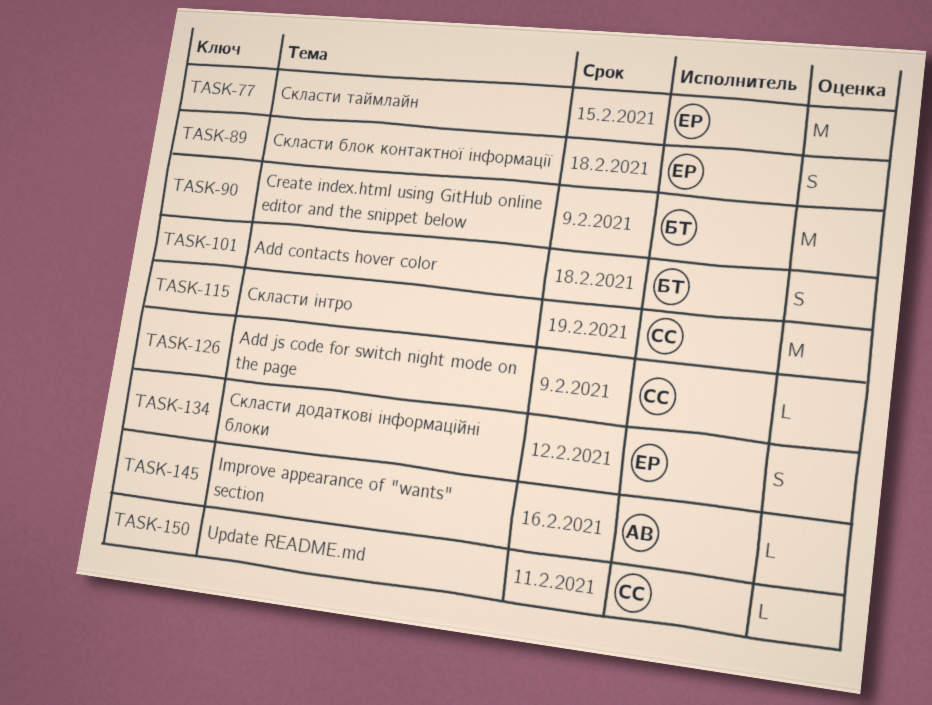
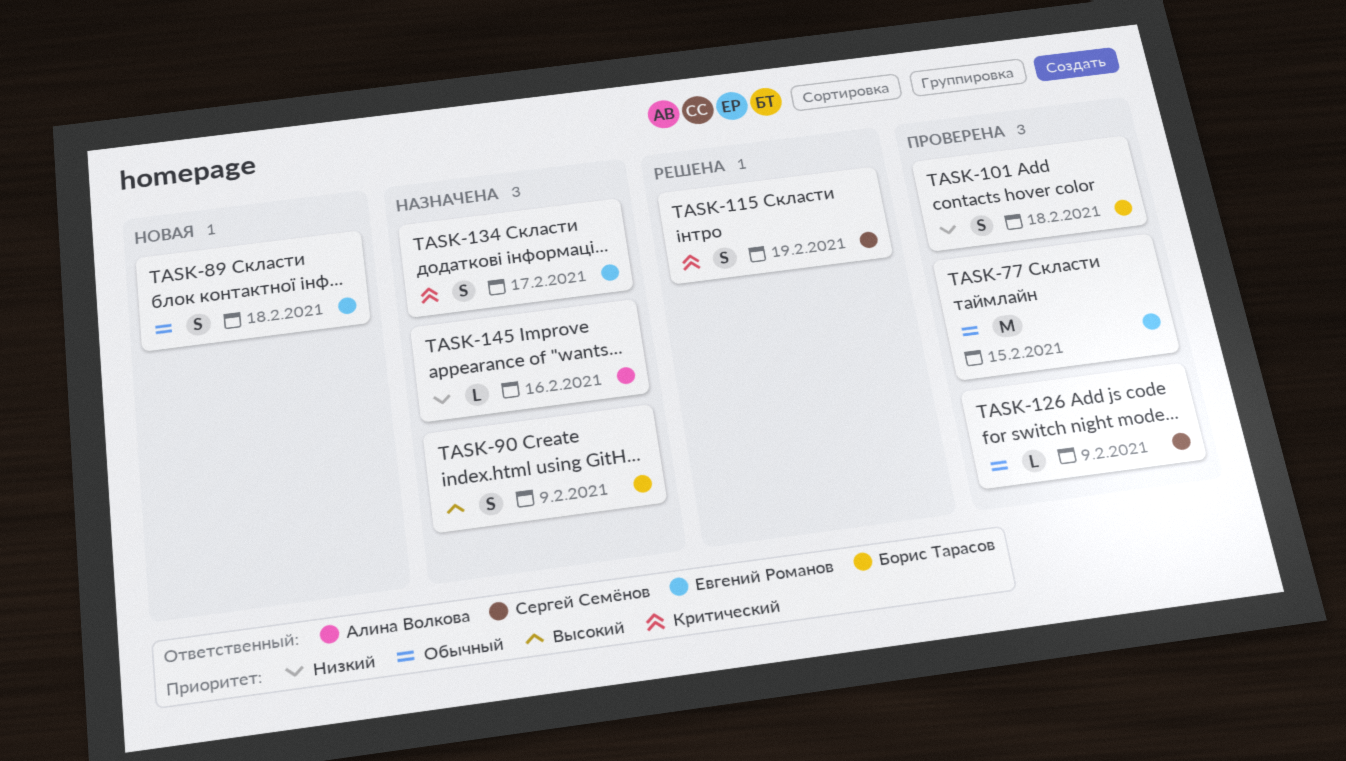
TASK-90, estimate: M -> S
TASK-115, estimate: M -> S
TASK-134, due: Feb 12 -> Feb 17
TASK-150: present -> none

